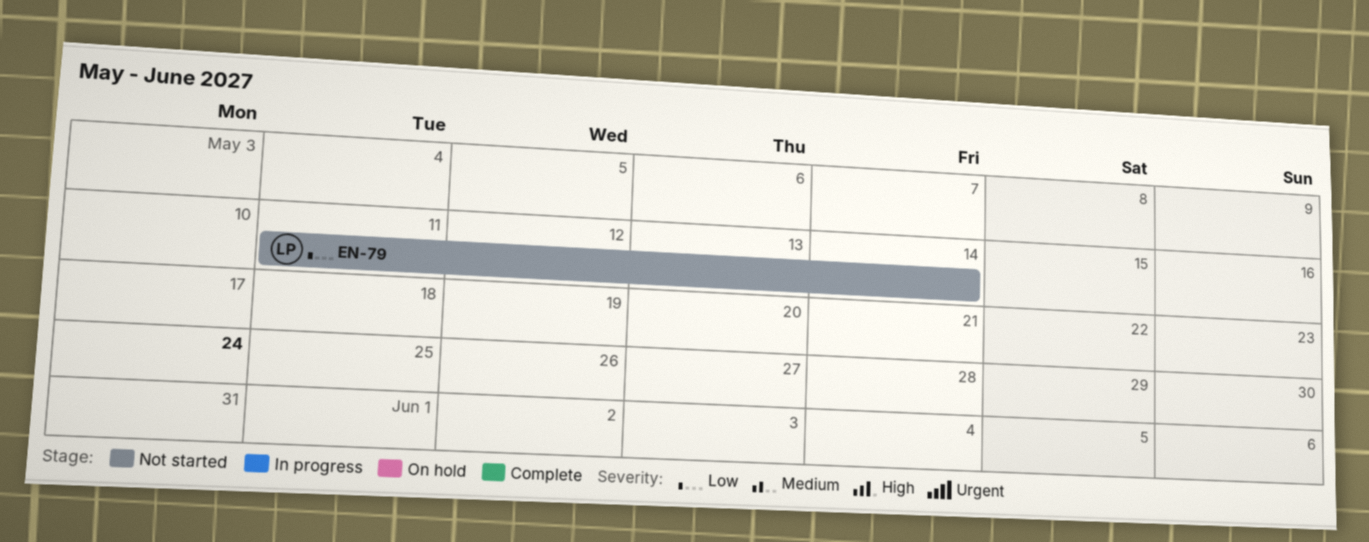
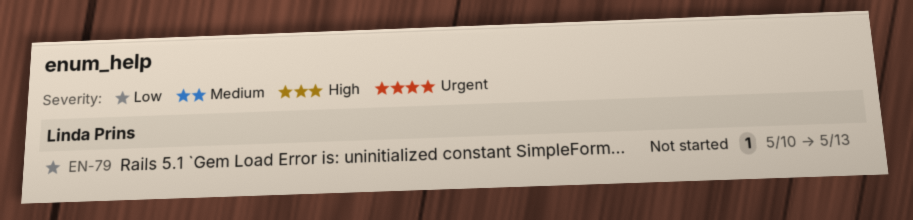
EN-79, start: May 11 -> May 10
EN-79, due: May 14 -> May 13

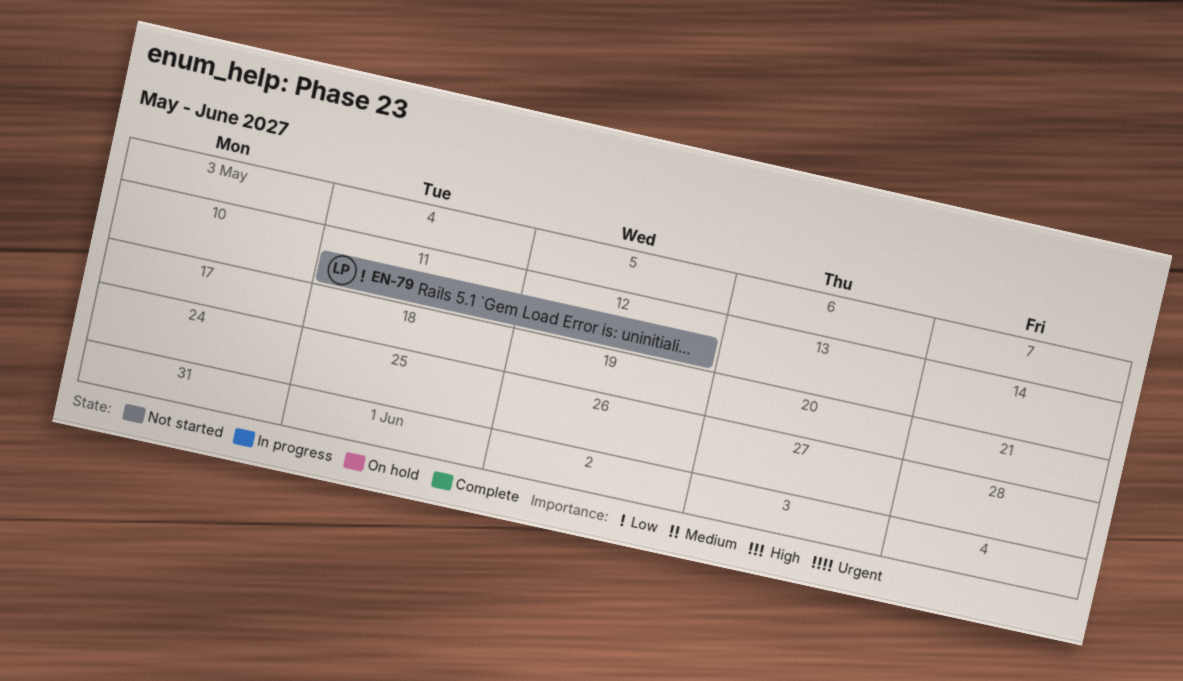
EN-79, start: May 10 -> May 11
EN-79, due: May 13 -> May 12

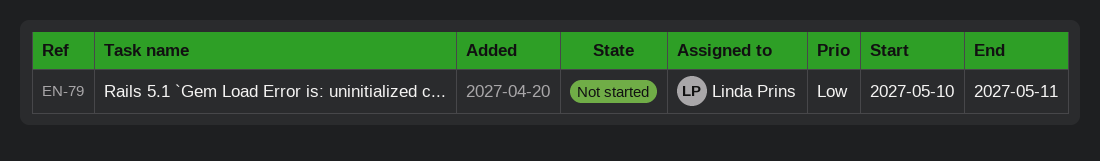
EN-79, start: May 11 -> May 10
EN-79, due: May 12 -> May 11

